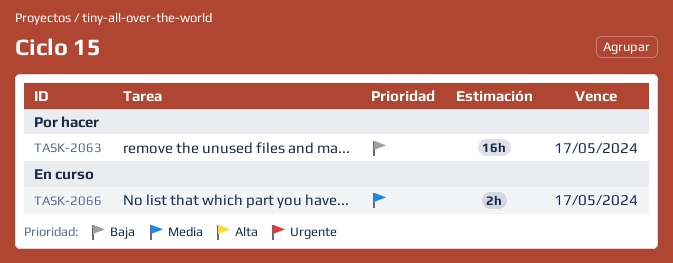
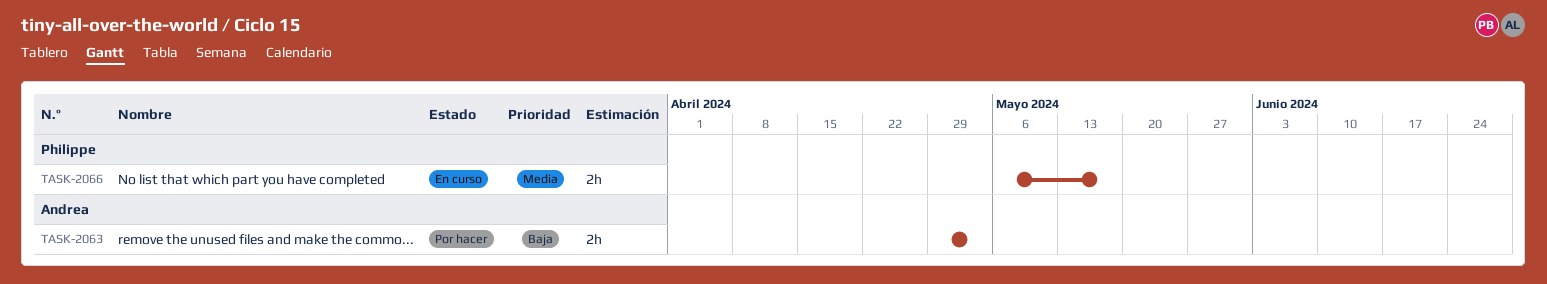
TASK-2063, estimate: 16h -> 2h
TASK-2063, due: May 17 -> May 3

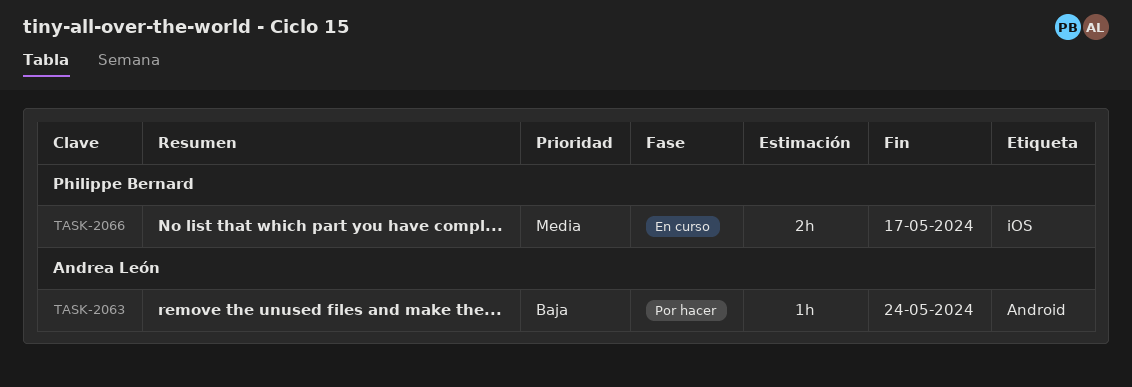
TASK-2063, estimate: 2h -> 1h
TASK-2063, due: May 3 -> May 24

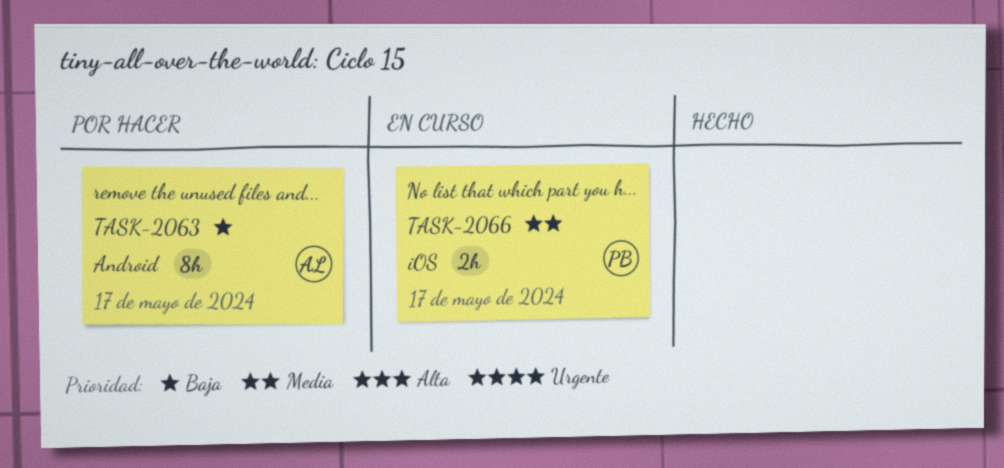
TASK-2063, estimate: 1h -> 8h
TASK-2063, due: May 24 -> May 17

